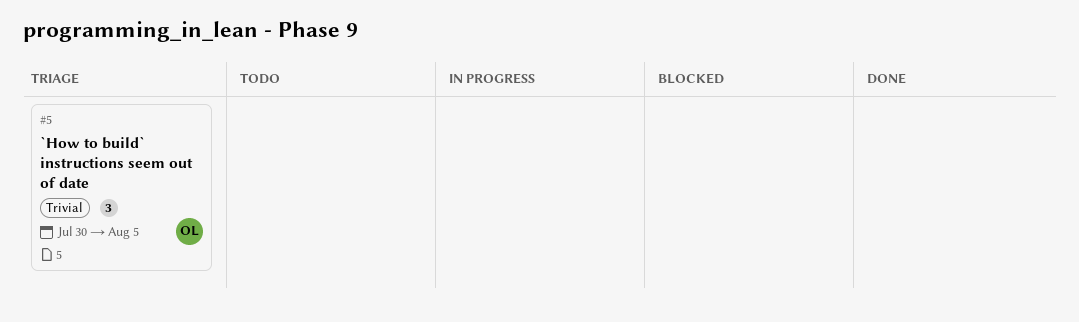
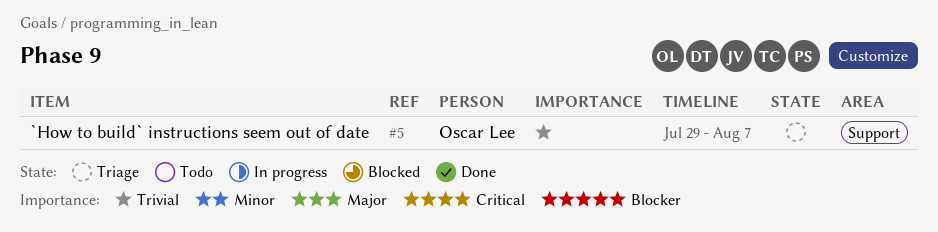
#5, start: Jul 30 -> Jul 29
#5, due: Aug 5 -> Aug 7

